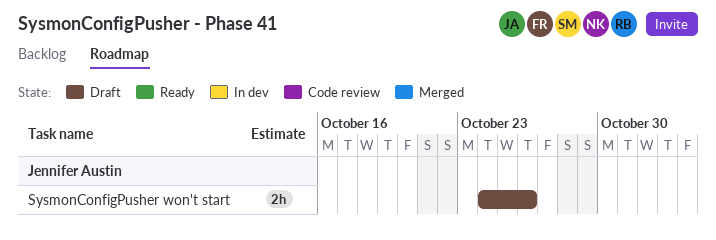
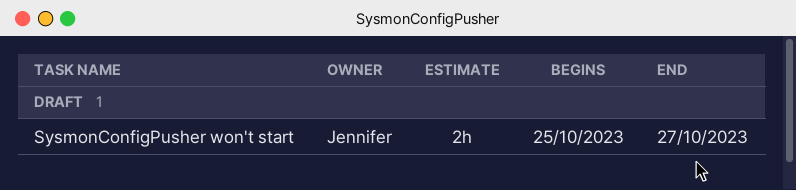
SysmonConfigPusher won't start, start: Oct 24 -> Oct 25
SysmonConfigPusher won't start, due: Oct 26 -> Oct 27

